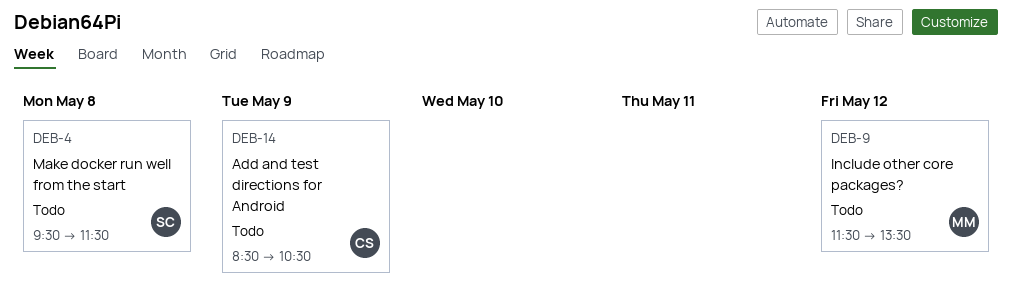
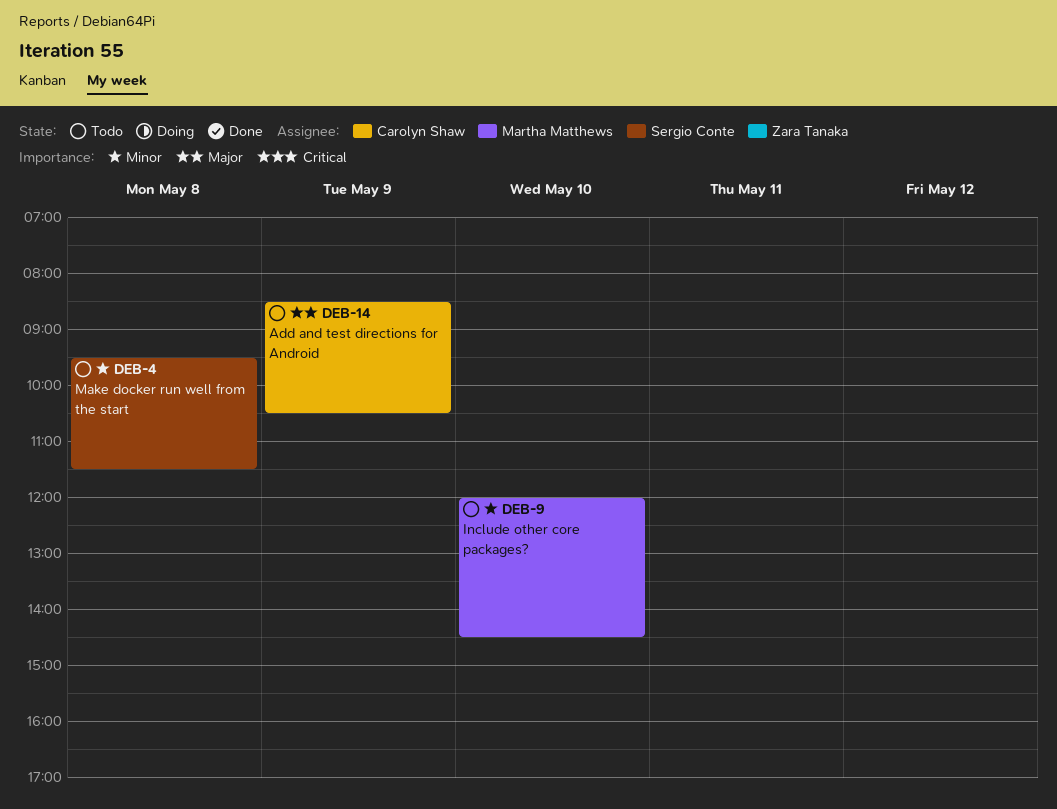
DEB-9, day: May 12 -> May 10
DEB-9, begins: 11:30 -> 12:00
DEB-9, ends: 13:30 -> 14:30

